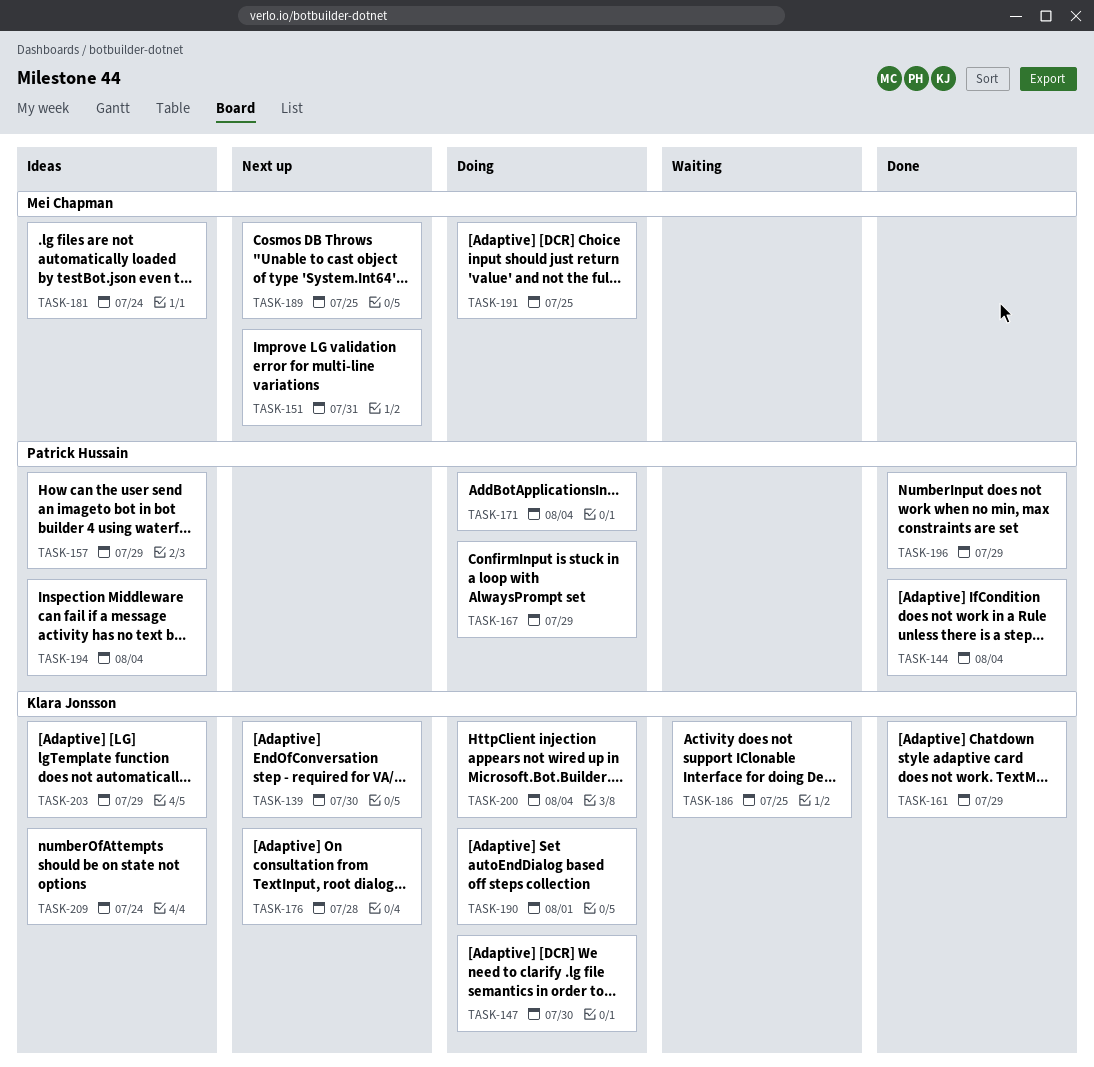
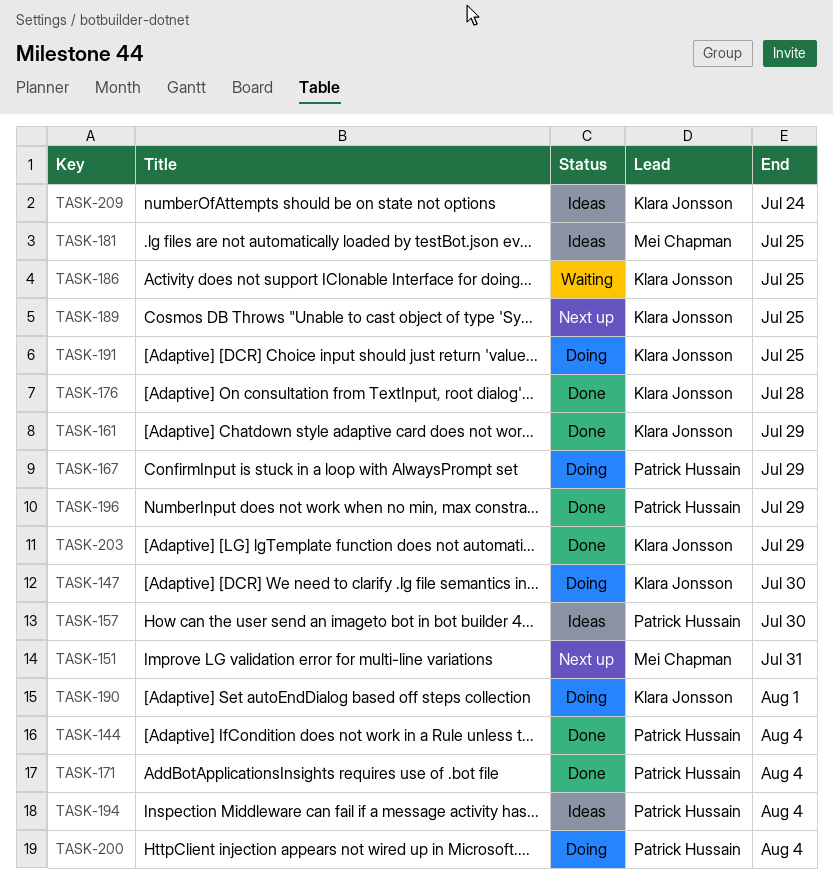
TASK-139: present -> none
TASK-157, due: Jul 29 -> Jul 30
TASK-171, status: Doing -> Done
TASK-176, status: Next up -> Done
TASK-181, due: Jul 24 -> Jul 25
TASK-189, owner: Mei Chapman -> Klara Jonsson
TASK-191, owner: Mei Chapman -> Klara Jonsson
TASK-200, owner: Klara Jonsson -> Patrick Hussain
TASK-203, status: Ideas -> Done

